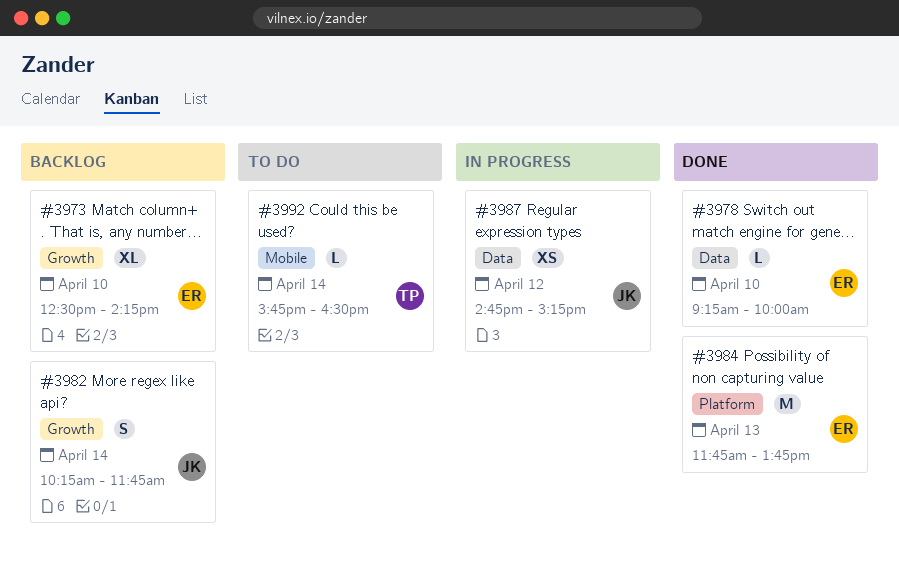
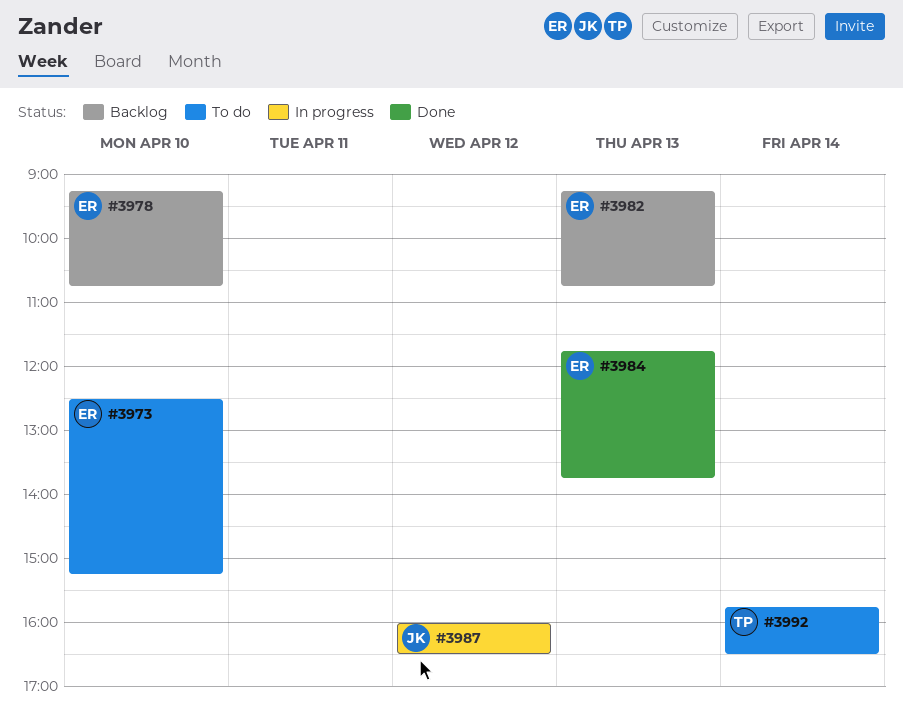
#3973, status: Backlog -> To do
#3973, ends: 14:15 -> 15:15
#3978, status: Done -> Backlog
#3978, ends: 10:00 -> 10:45
#3982, owner: JK -> ER
#3982, day: Apr 14 -> Apr 13
#3982, begins: 10:15 -> 09:15
#3982, ends: 11:45 -> 10:45
#3987, begins: 14:45 -> 16:00
#3987, ends: 15:15 -> 16:30

